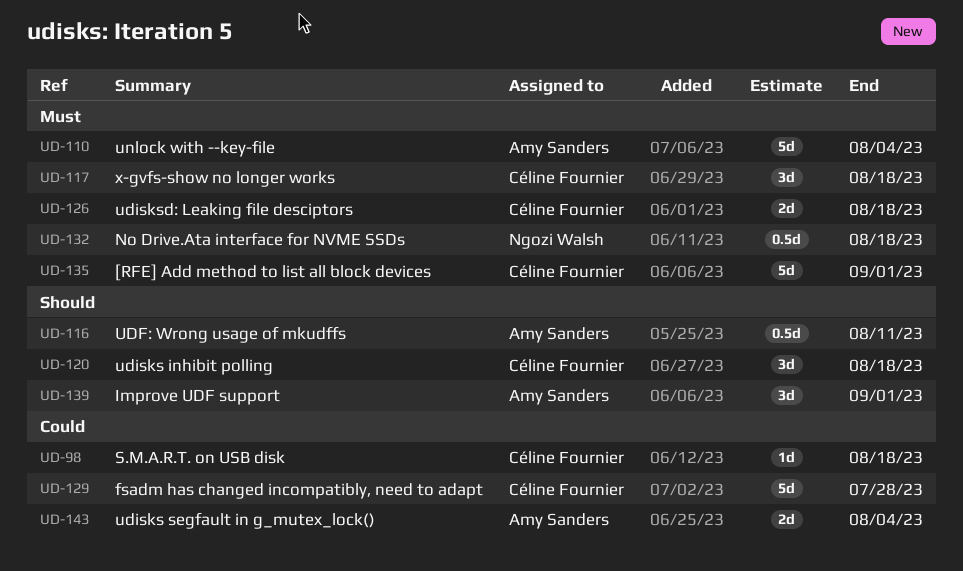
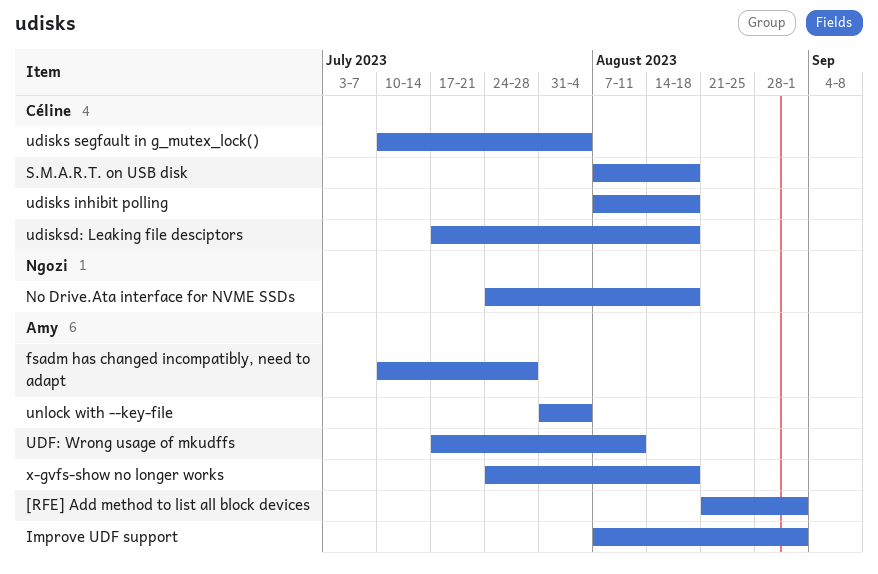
[RFE] Add method to list all block devices, owner: Céline Fournier -> Amy Sanders
fsadm has changed incompatibly, need to adapt, owner: Céline Fournier -> Amy Sanders
udisks segfault in g_mutex_lock(), owner: Amy Sanders -> Céline Fournier
x-gvfs-show no longer works, owner: Céline Fournier -> Amy Sanders

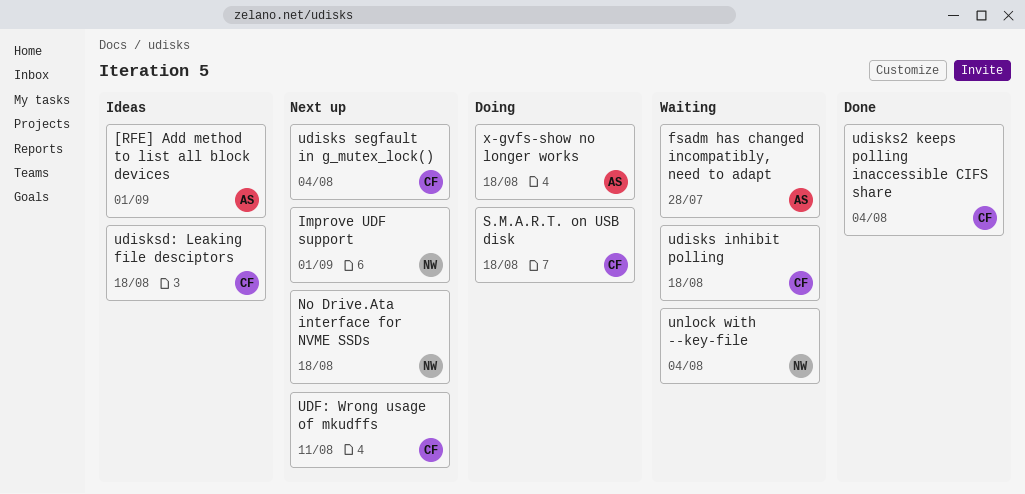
Improve UDF support, owner: Amy -> Ngozi
UDF: Wrong usage of mkudffs, owner: Amy -> Céline
udisks2 keeps polling inaccessible CIFS share: none -> present
unlock with --key-file, owner: Amy -> Ngozi

